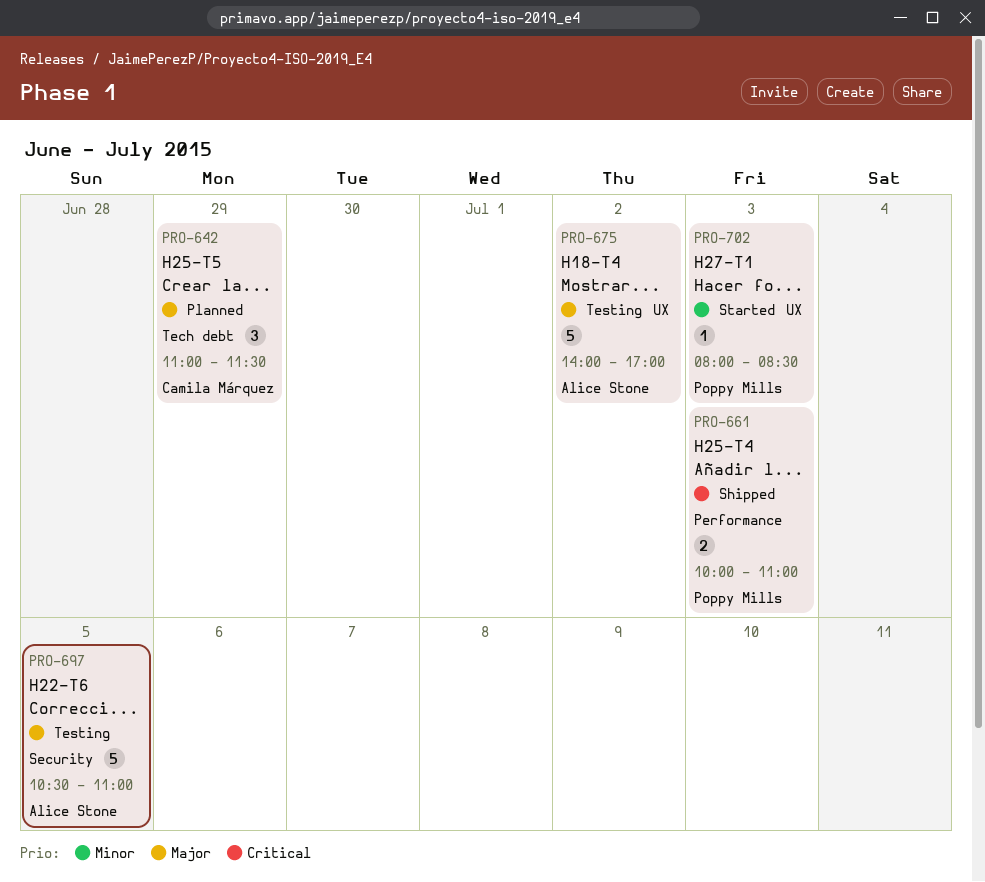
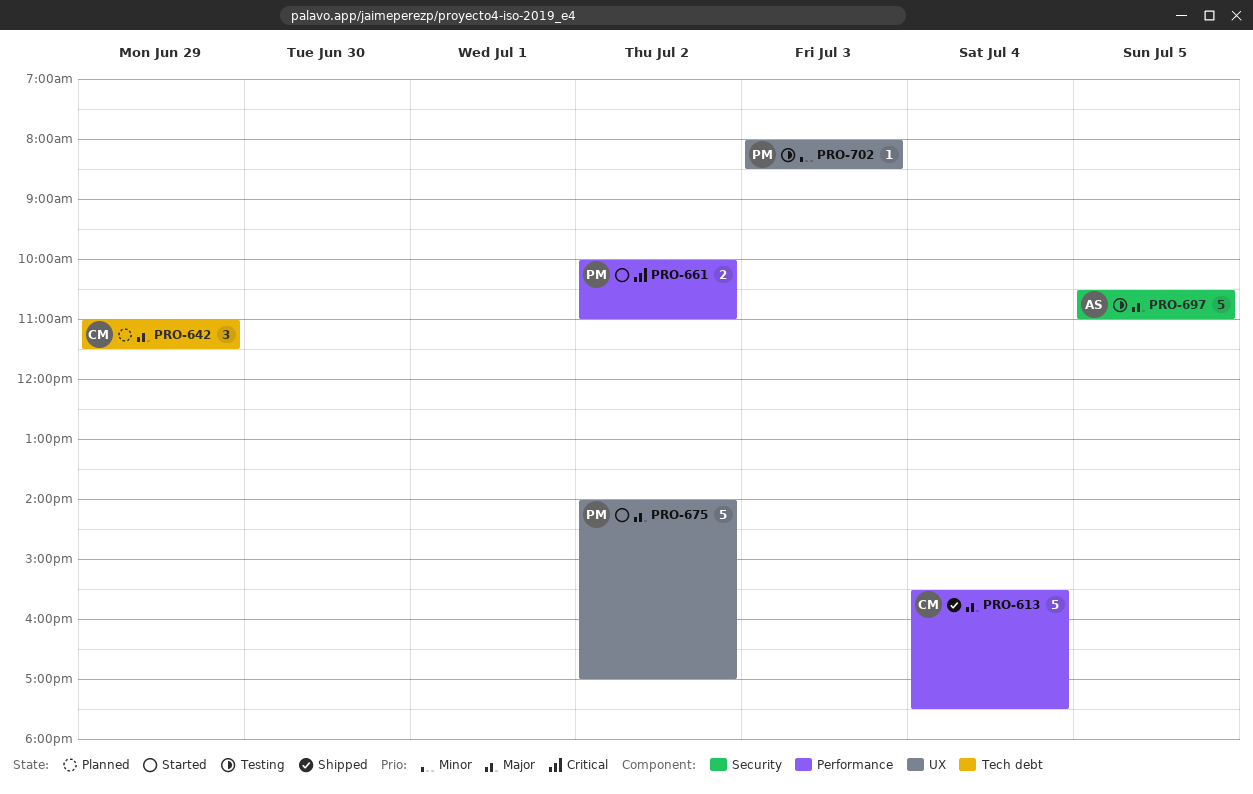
PRO-613: none -> present
PRO-661, status: Shipped -> Started
PRO-661, day: Jul 3 -> Jul 2
PRO-675, status: Testing -> Started
PRO-675, owner: Alice Stone -> Poppy Mills
PRO-702, status: Started -> Testing

